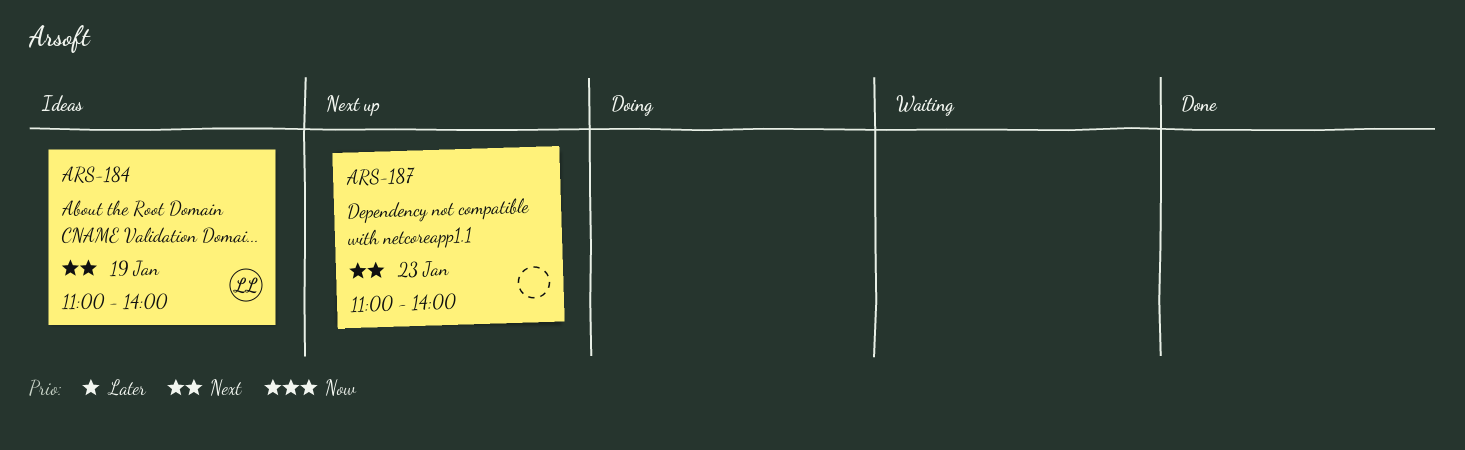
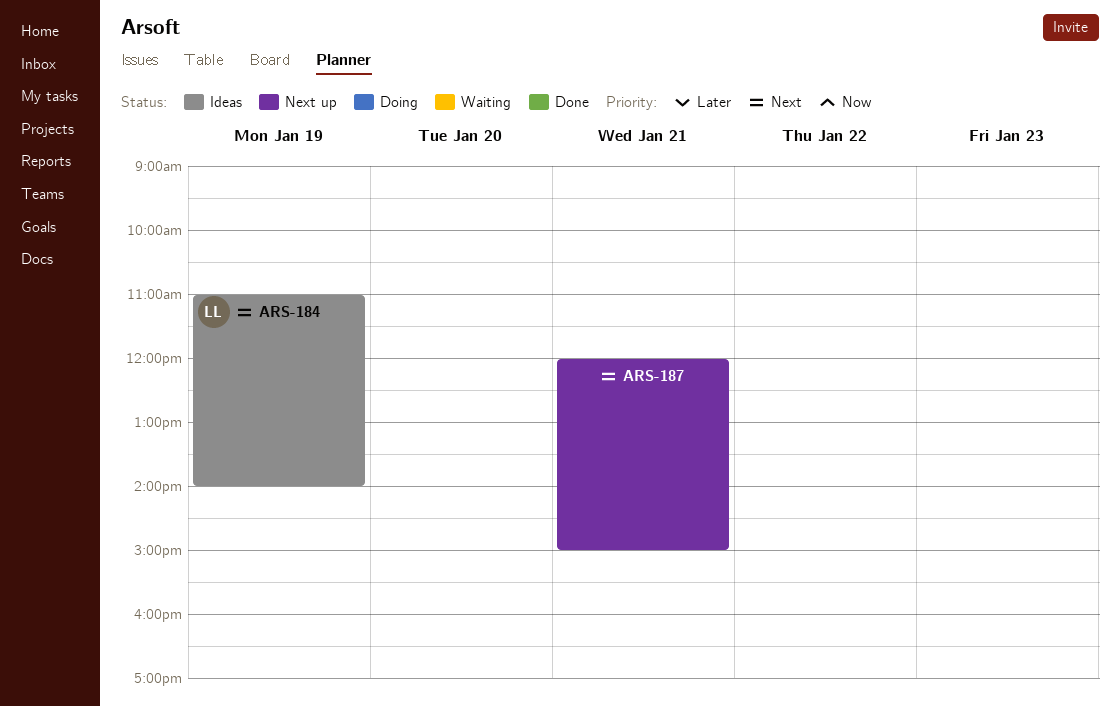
ARS-187, day: Jan 23 -> Jan 21
ARS-187, begins: 11:00 -> 12:00
ARS-187, ends: 14:00 -> 15:00

